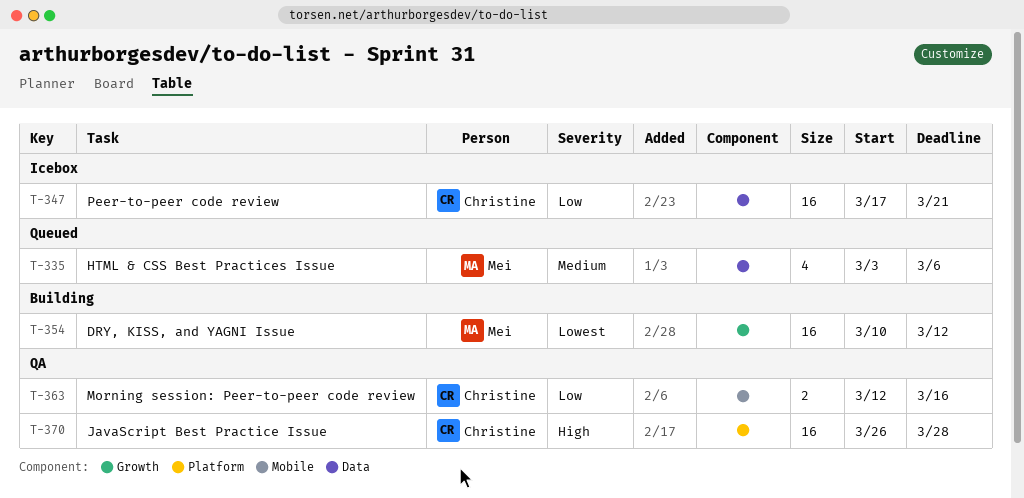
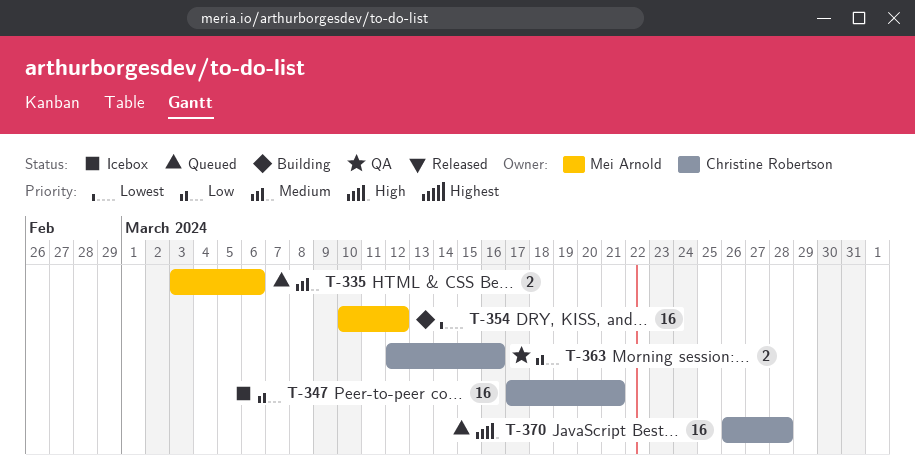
T-335, estimate: 4 -> 2
T-370, status: QA -> Queued

